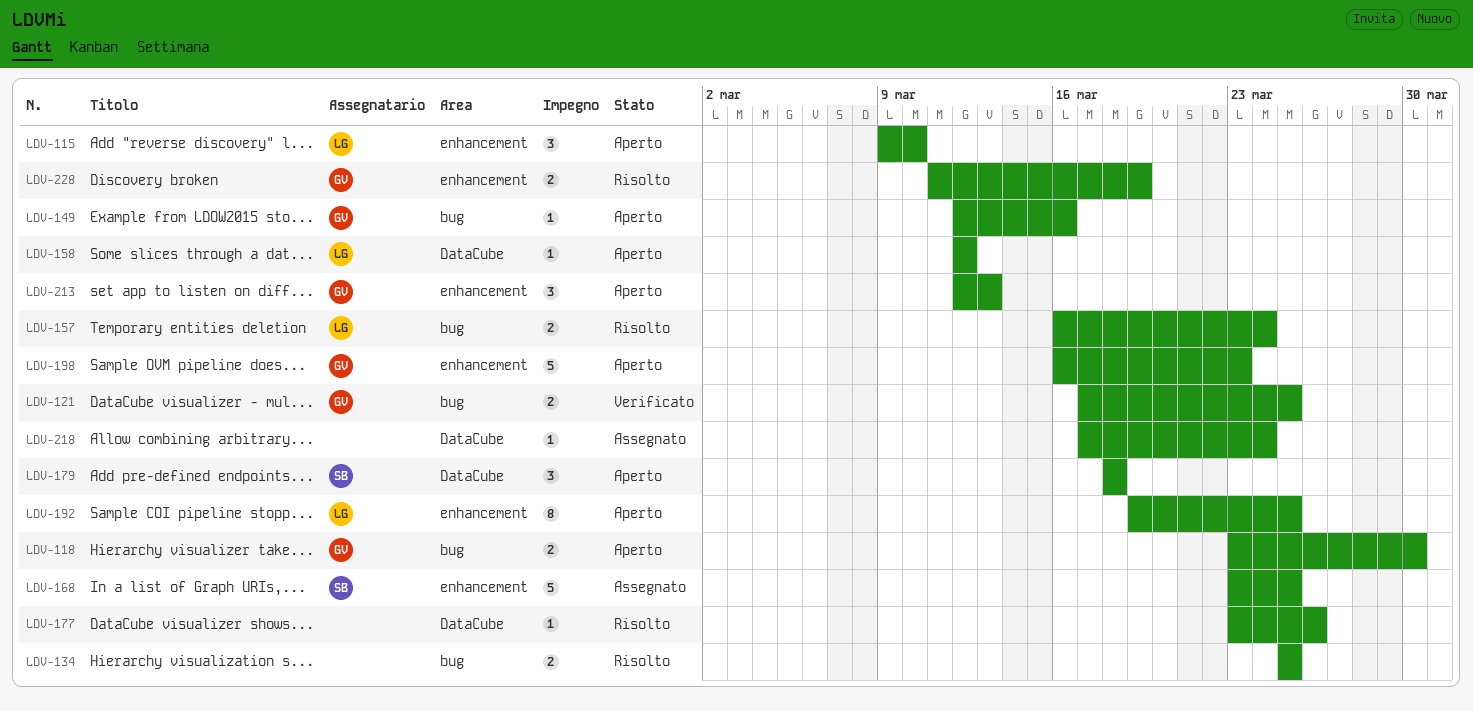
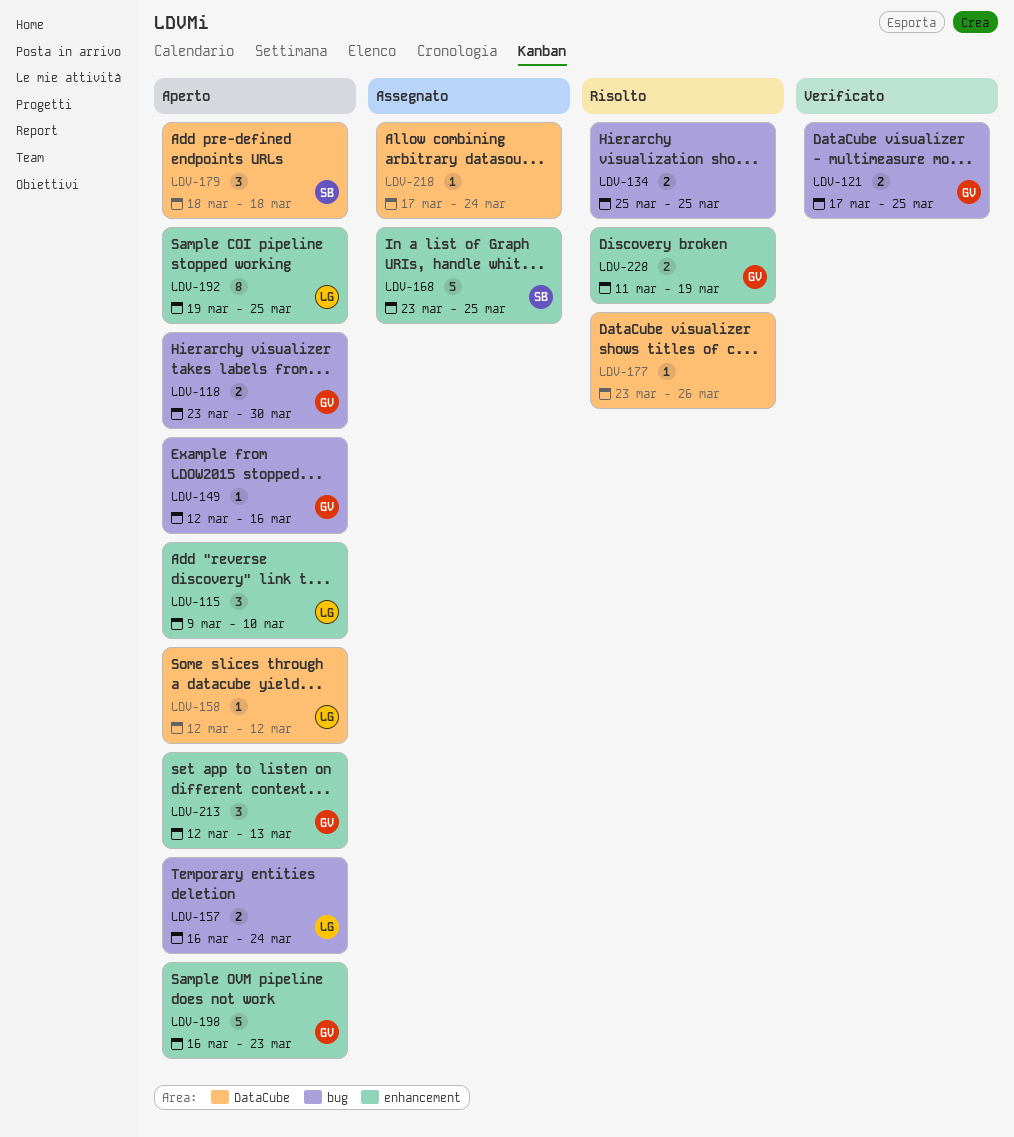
LDV-157, status: Risolto -> Aperto

